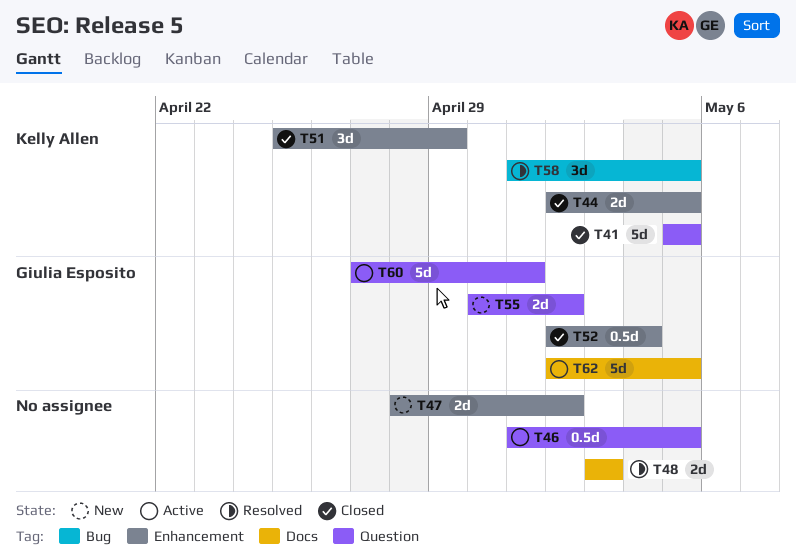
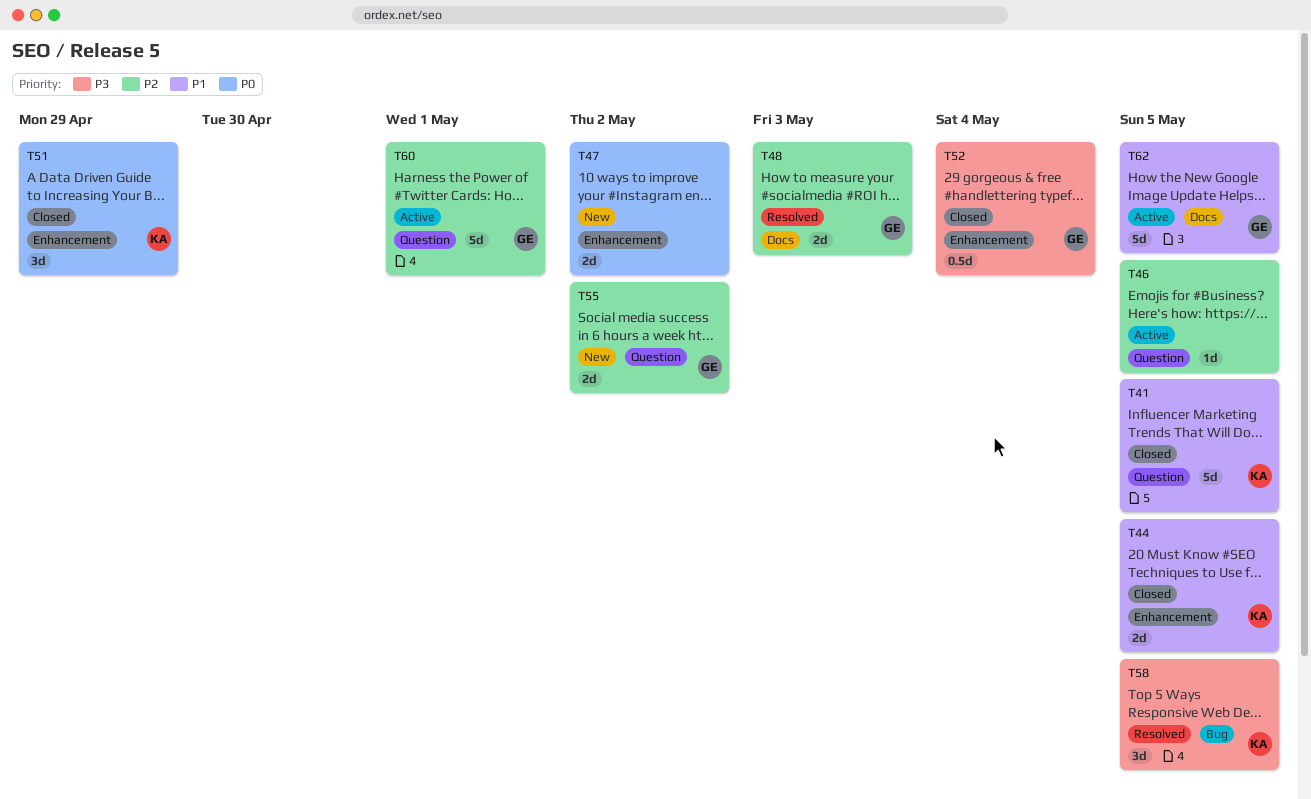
T46, estimate: 0.5d -> 1d
T48, owner: none -> Giulia Esposito

